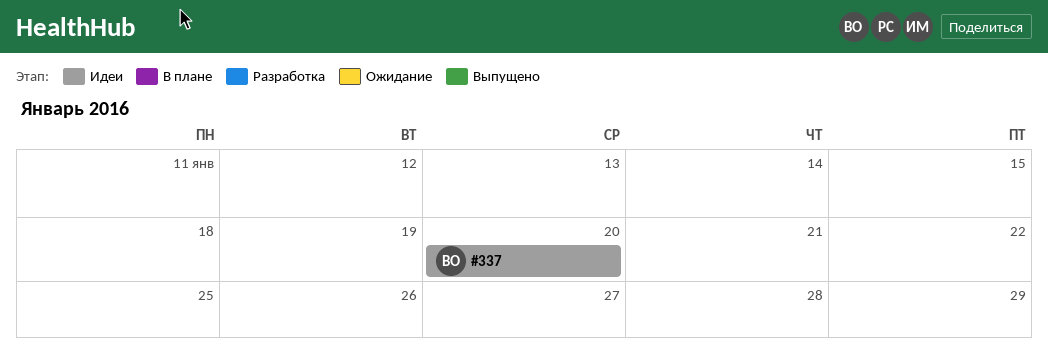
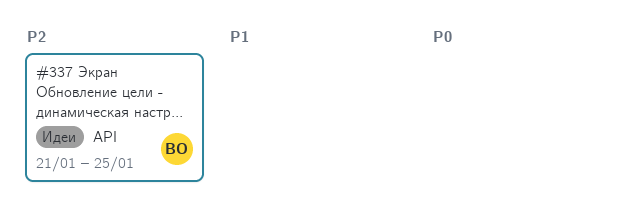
#337, start: Jan 20 -> Jan 21
#337, due: Jan 20 -> Jan 25

